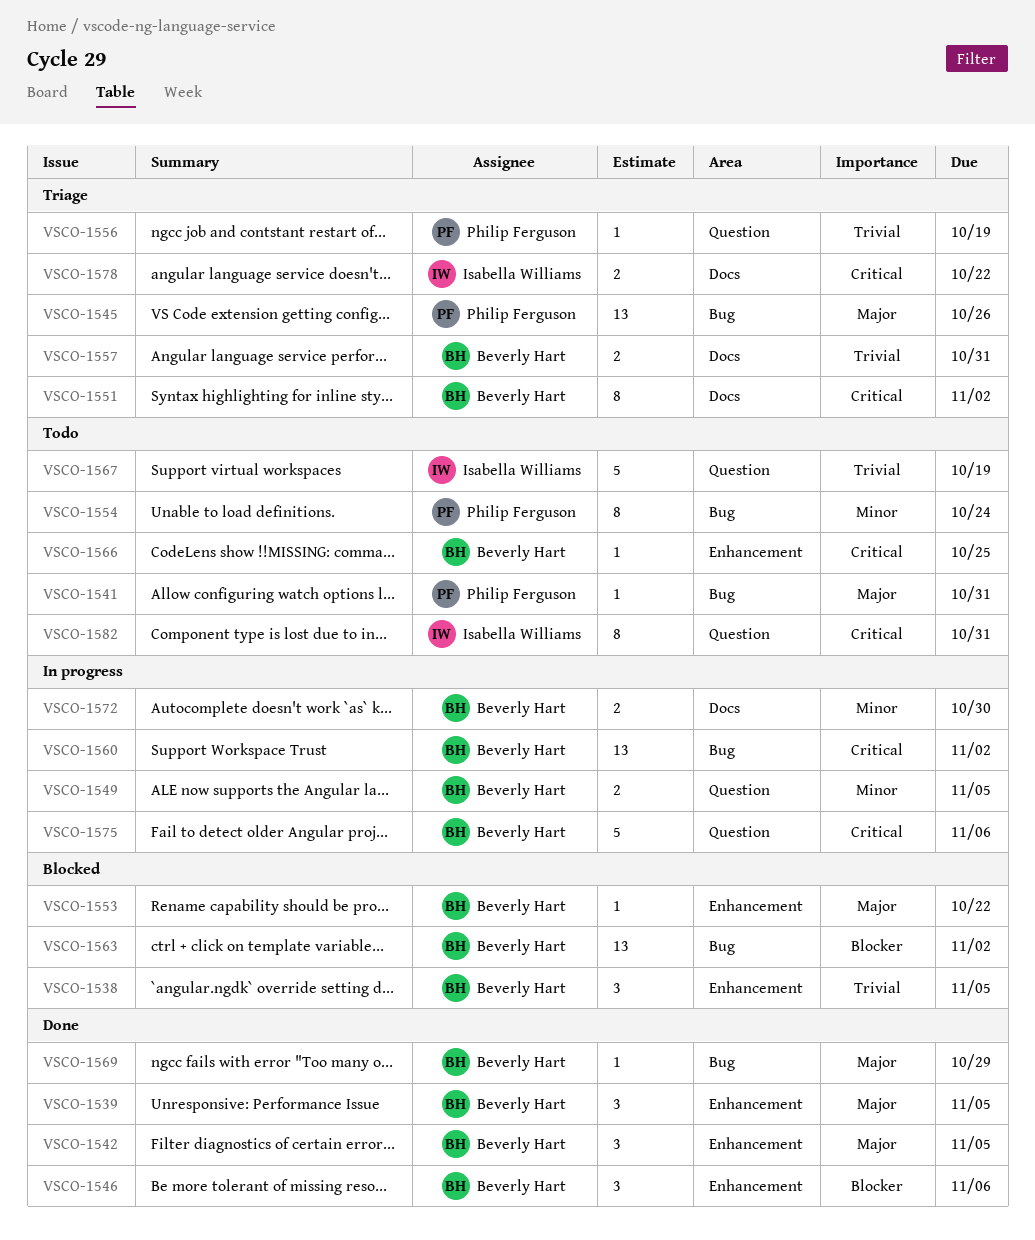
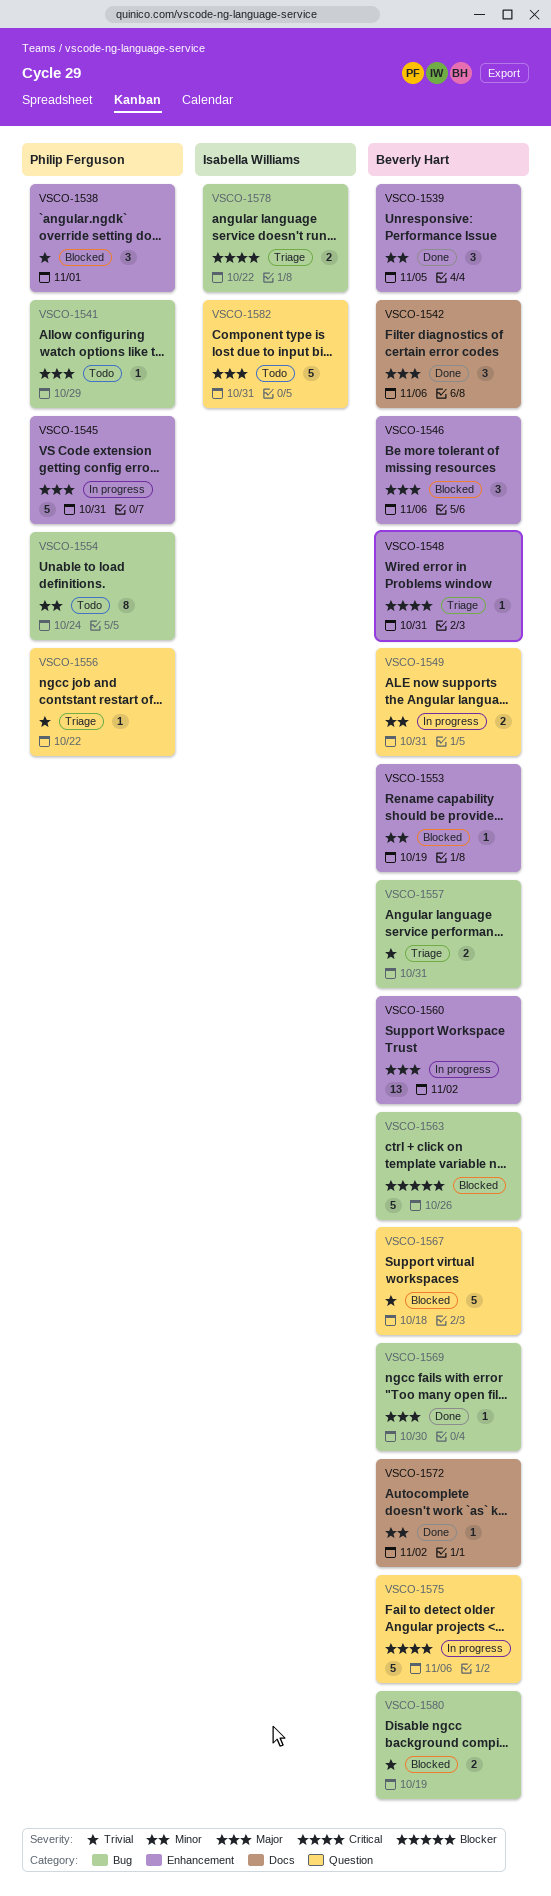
VSCO-1538, owner: Beverly Hart -> Philip Ferguson
VSCO-1538, due: Nov 5 -> Nov 1
VSCO-1539, priority: Major -> Minor
VSCO-1541, due: Oct 31 -> Oct 29
VSCO-1542, label: Enhancement -> Docs
VSCO-1542, due: Nov 5 -> Nov 6
VSCO-1545, status: Triage -> In progress
VSCO-1545, label: Bug -> Enhancement
VSCO-1545, estimate: 13 -> 5
VSCO-1545, due: Oct 26 -> Oct 31
VSCO-1546, status: Done -> Blocked
VSCO-1546, priority: Blocker -> Major
VSCO-1548: none -> present
VSCO-1549, due: Nov 5 -> Oct 31
VSCO-1551: present -> none
VSCO-1553, priority: Major -> Minor
VSCO-1553, due: Oct 22 -> Oct 19
VSCO-1556, due: Oct 19 -> Oct 22
VSCO-1557, label: Docs -> Bug
VSCO-1560, priority: Critical -> Major
VSCO-1560, label: Bug -> Enhancement
VSCO-1563, estimate: 13 -> 5
VSCO-1563, due: Nov 2 -> Oct 26
VSCO-1566: present -> none
VSCO-1567, status: Todo -> Blocked
VSCO-1567, owner: Isabella Williams -> Beverly Hart
VSCO-1567, due: Oct 19 -> Oct 18
VSCO-1569, due: Oct 29 -> Oct 30
VSCO-1572, status: In progress -> Done
VSCO-1572, estimate: 2 -> 1
VSCO-1572, due: Oct 30 -> Nov 2
VSCO-1578, label: Docs -> Bug
VSCO-1580: none -> present
VSCO-1582, priority: Critical -> Major
VSCO-1582, estimate: 8 -> 5

